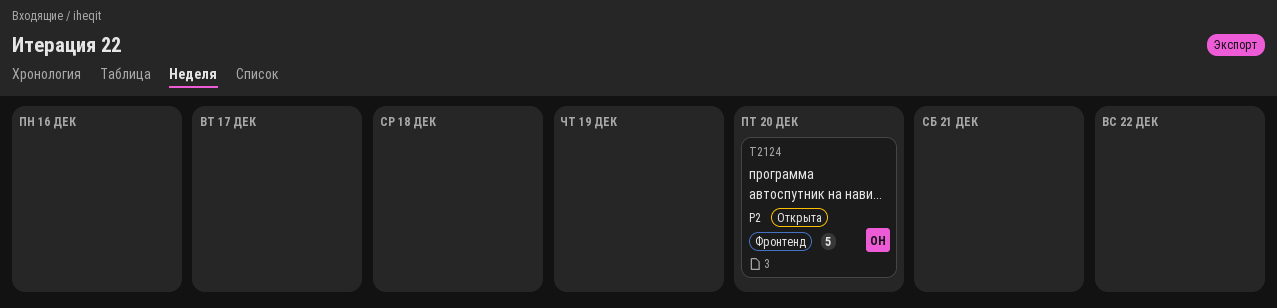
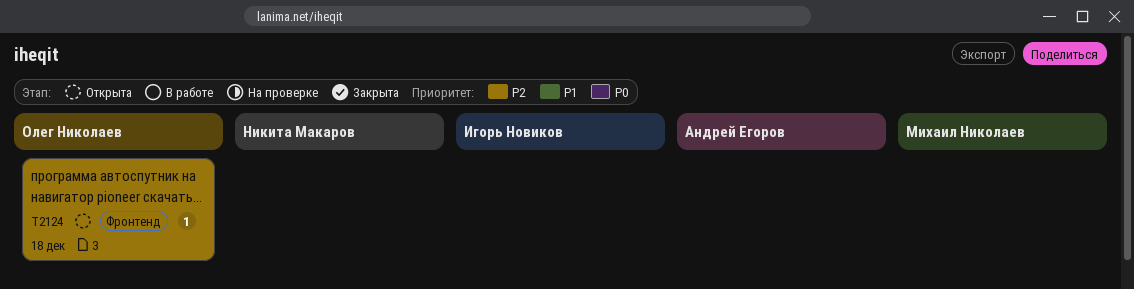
T2124, estimate: 5 -> 1
T2124, due: Dec 20 -> Dec 18

